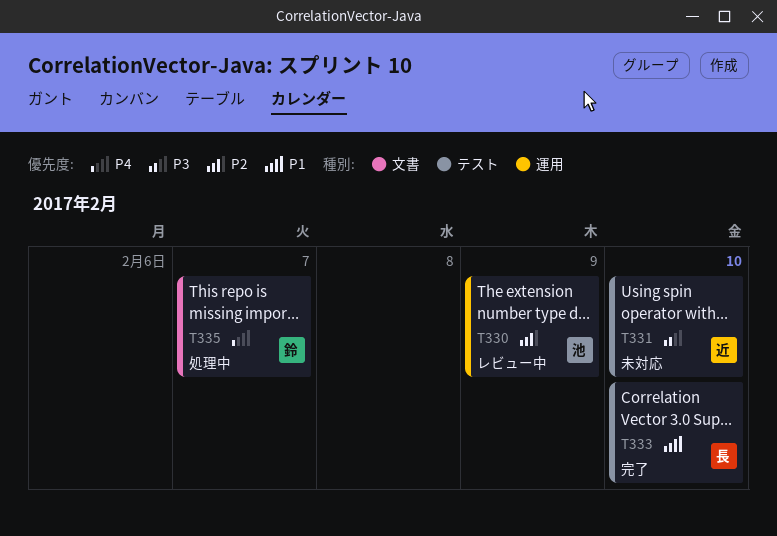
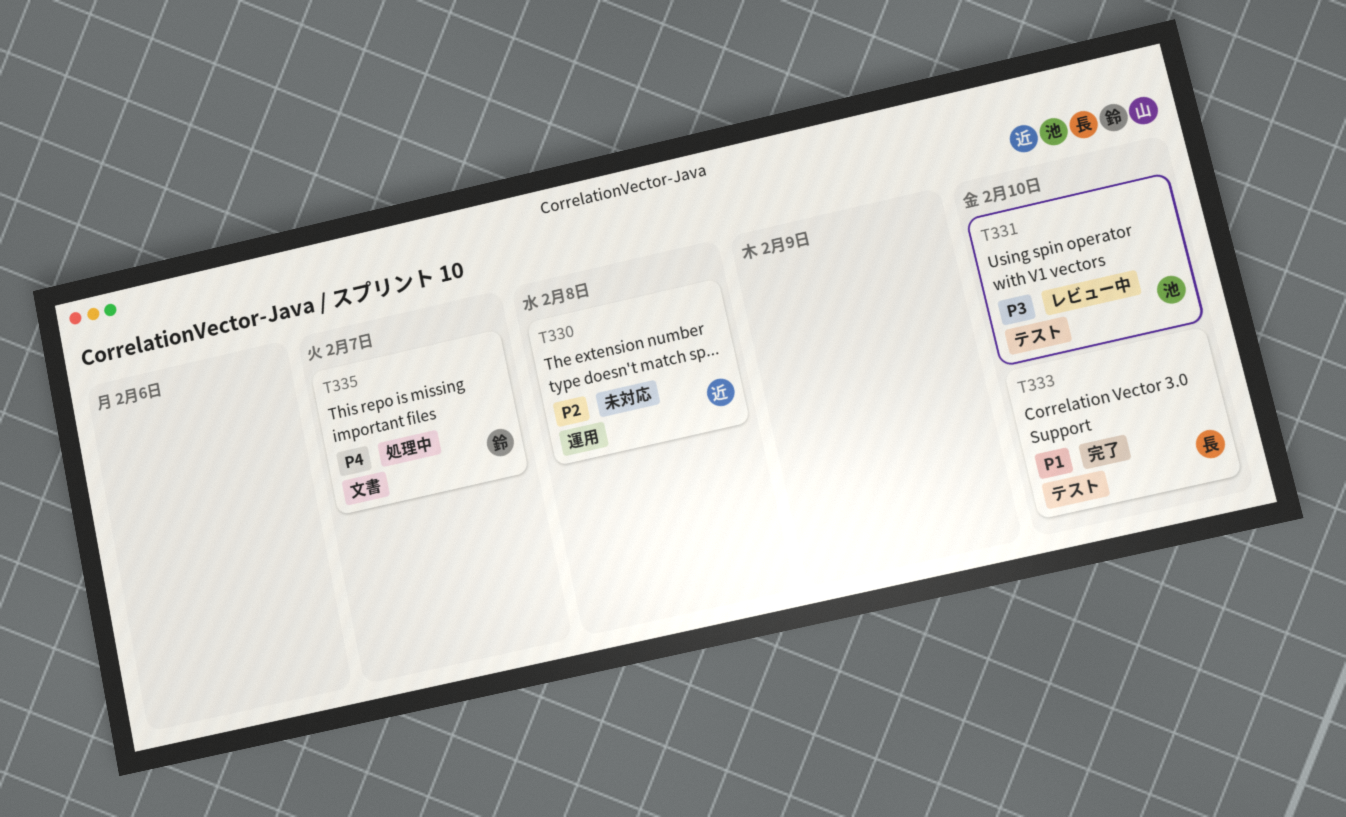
T330, status: レビュー中 -> 未対応
T330, owner: 池 -> 近
T330, due: Feb 9 -> Feb 8
T331, status: 未対応 -> レビュー中
T331, owner: 近 -> 池

